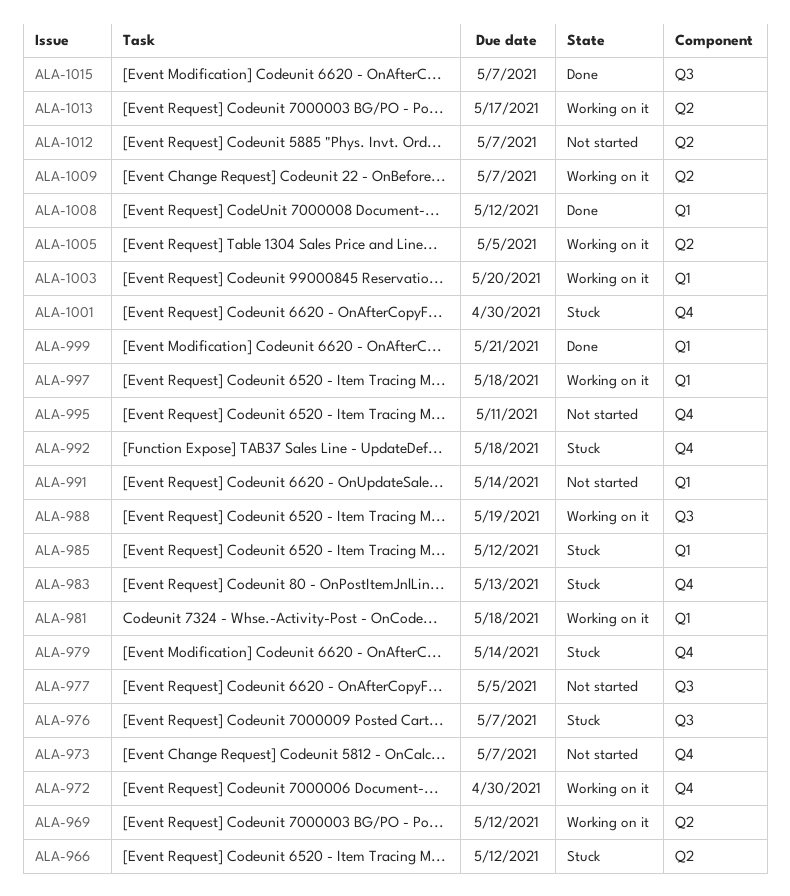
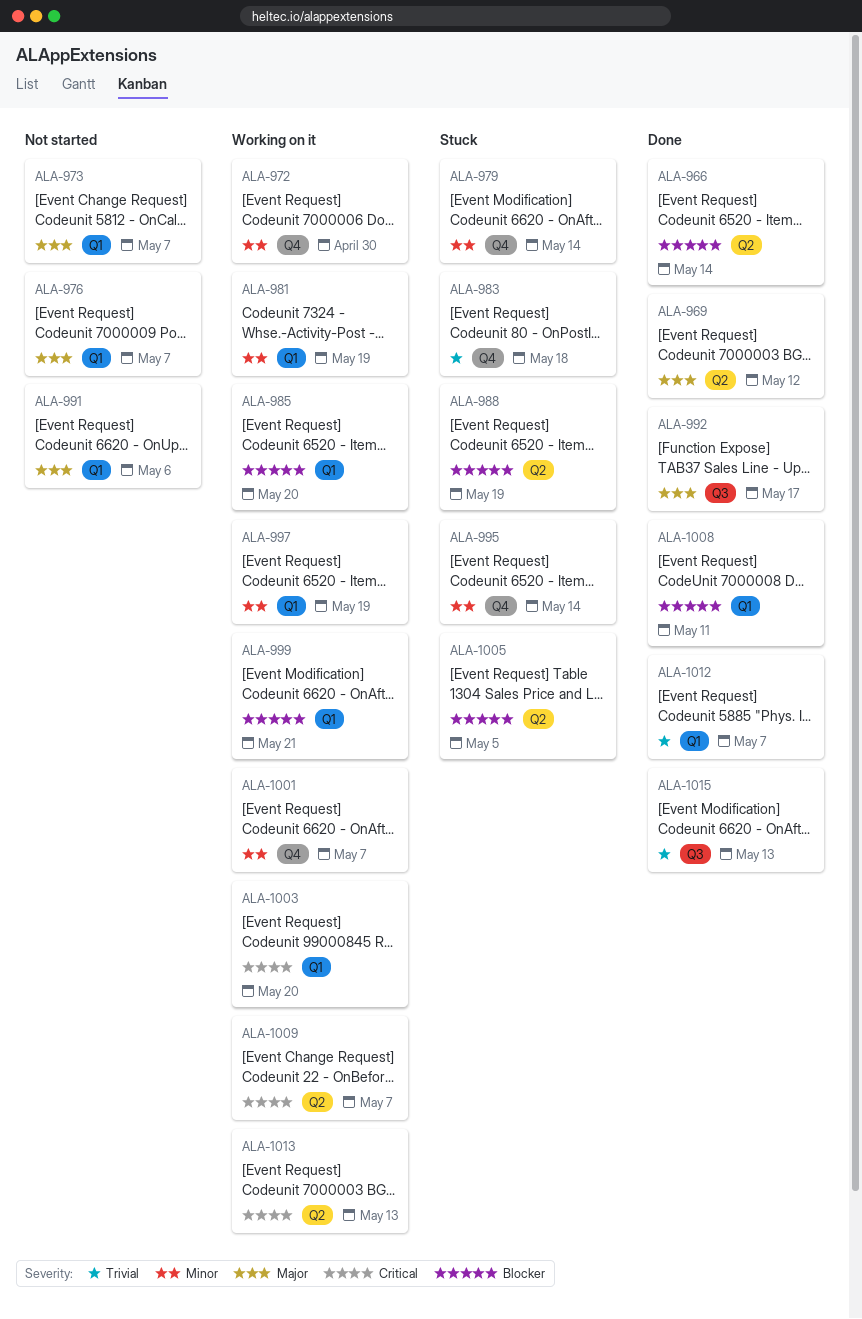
ALA-966, status: Stuck -> Done
ALA-966, due: May 12 -> May 14
ALA-969, status: Working on it -> Done
ALA-973, label: Q4 -> Q1
ALA-976, status: Stuck -> Not started
ALA-976, label: Q3 -> Q1
ALA-977: present -> none
ALA-981, due: May 18 -> May 19
ALA-983, due: May 13 -> May 18
ALA-985, status: Stuck -> Working on it
ALA-985, due: May 12 -> May 20
ALA-988, status: Working on it -> Stuck
ALA-988, label: Q3 -> Q2
ALA-991, due: May 14 -> May 6
ALA-992, status: Stuck -> Done
ALA-992, label: Q4 -> Q3
ALA-992, due: May 18 -> May 17
ALA-995, status: Not started -> Stuck
ALA-995, due: May 11 -> May 14
ALA-997, due: May 18 -> May 19
ALA-999, status: Done -> Working on it
ALA-1001, status: Stuck -> Working on it
ALA-1001, due: Apr 30 -> May 7
ALA-1005, status: Working on it -> Stuck
ALA-1008, due: May 12 -> May 11
ALA-1012, status: Not started -> Done
ALA-1012, label: Q2 -> Q1
ALA-1013, due: May 17 -> May 13
ALA-1015, due: May 7 -> May 13

